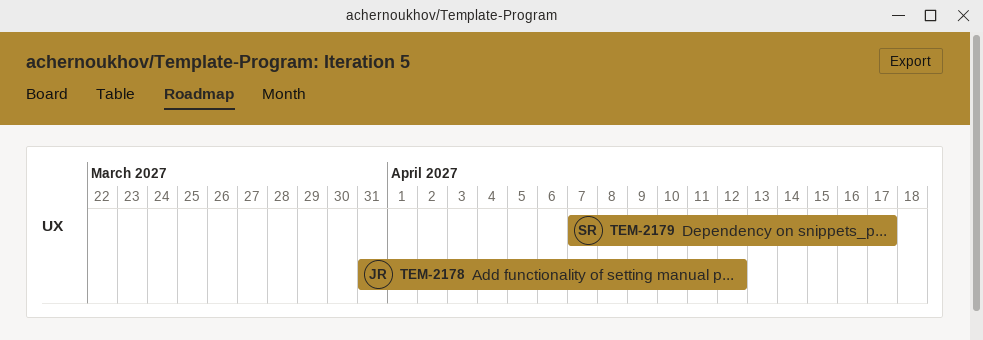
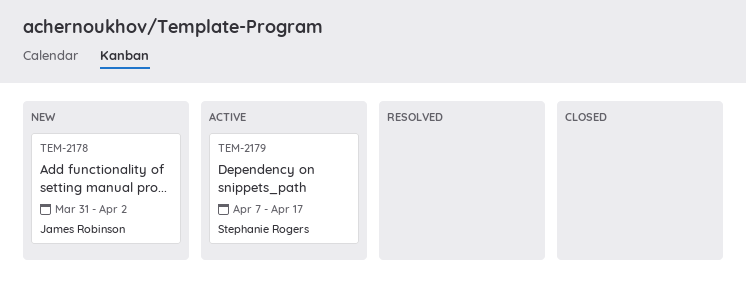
TEM-2178, due: Apr 12 -> Apr 2

